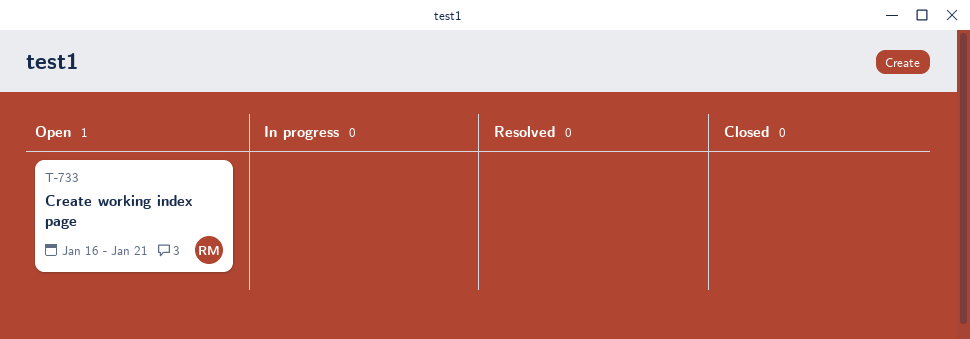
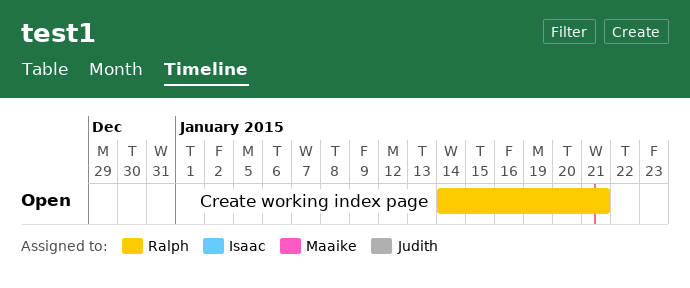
Create working index page, start: Jan 16 -> Jan 14

